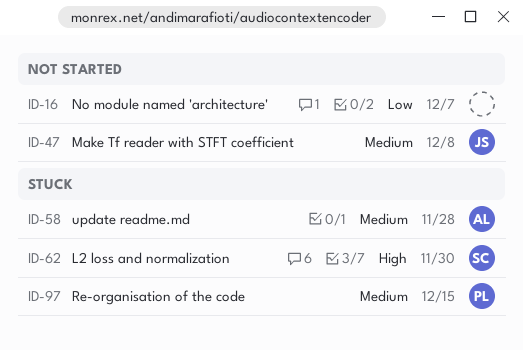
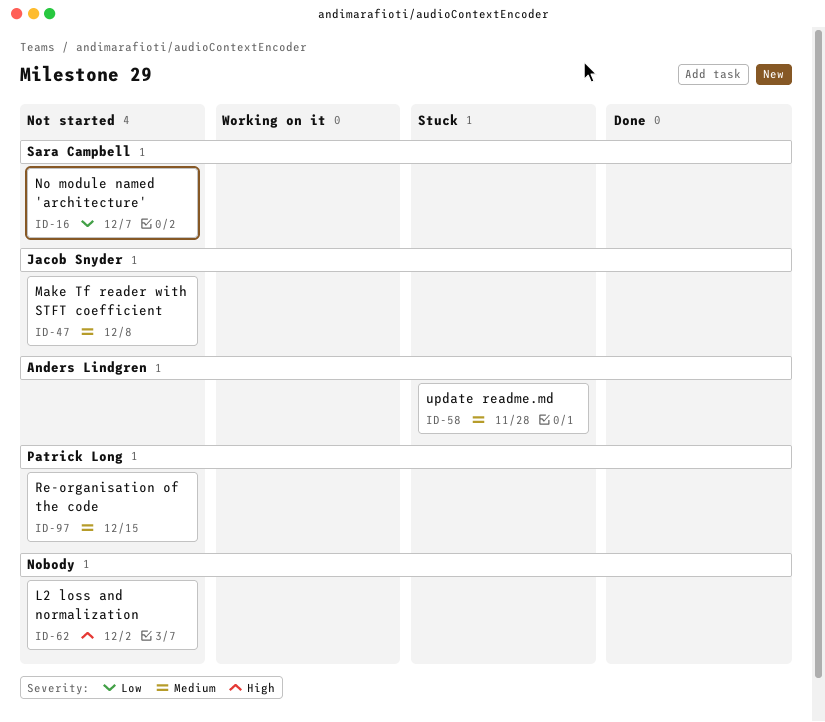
ID-16, owner: none -> Sara Campbell
ID-62, status: Stuck -> Not started
ID-62, owner: Sara Campbell -> none
ID-62, due: Nov 30 -> Dec 2
ID-97, status: Stuck -> Not started

